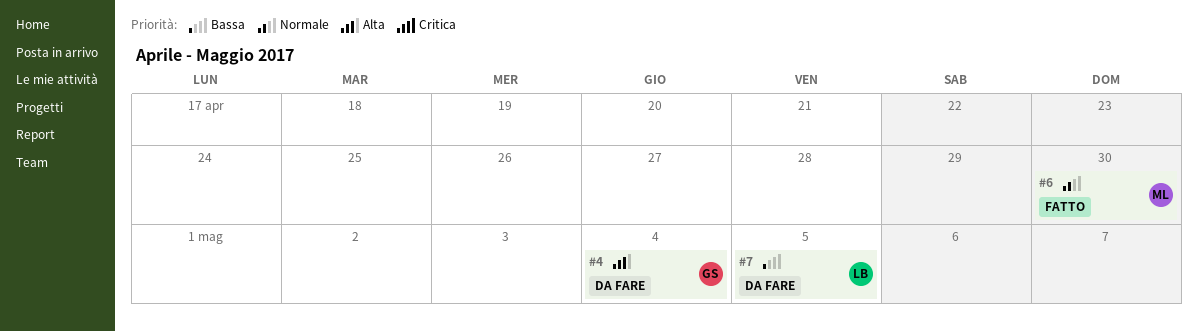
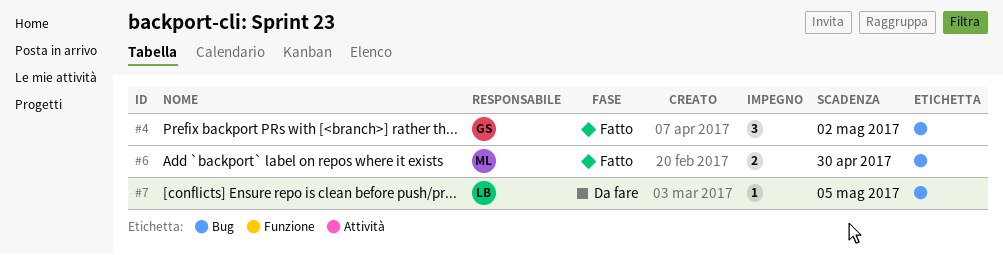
#4, status: Da fare -> Fatto
#4, due: May 4 -> May 2

